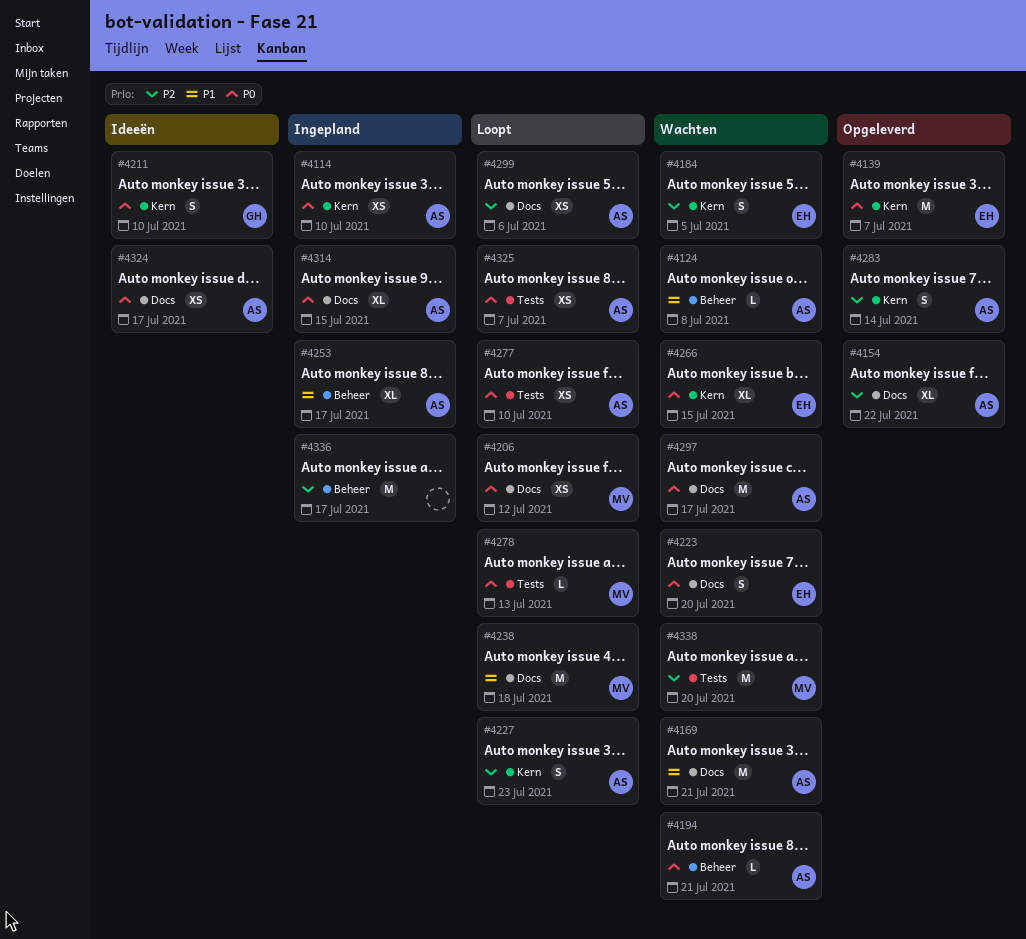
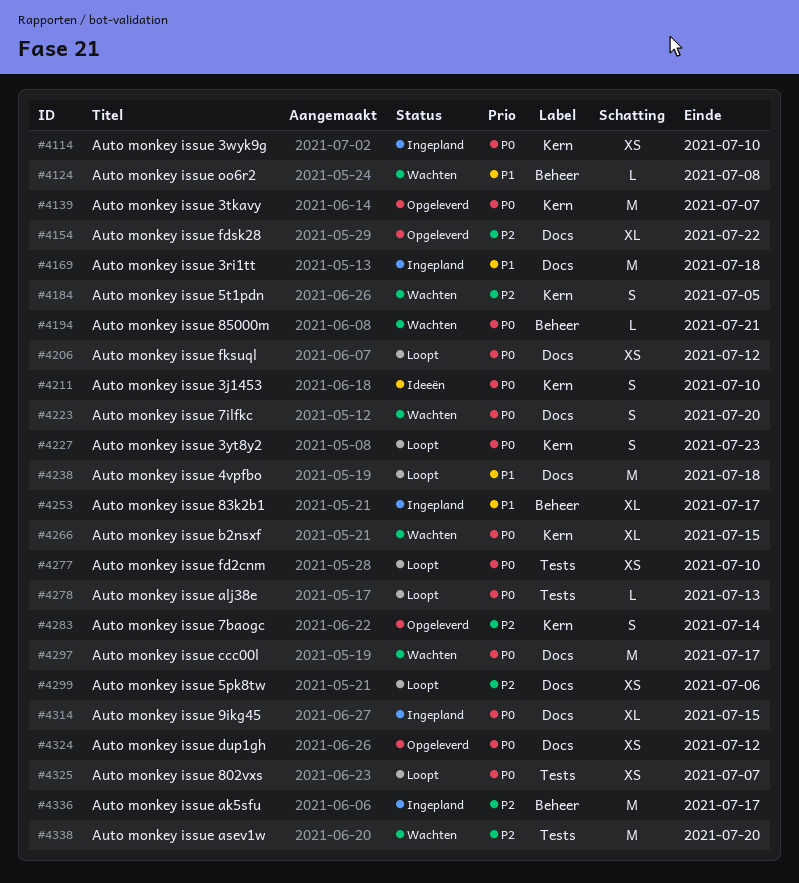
#4169, status: Wachten -> Ingepland
#4169, due: Jul 21 -> Jul 18
#4227, priority: P2 -> P0
#4324, status: Ideeën -> Opgeleverd
#4324, due: Jul 17 -> Jul 12

